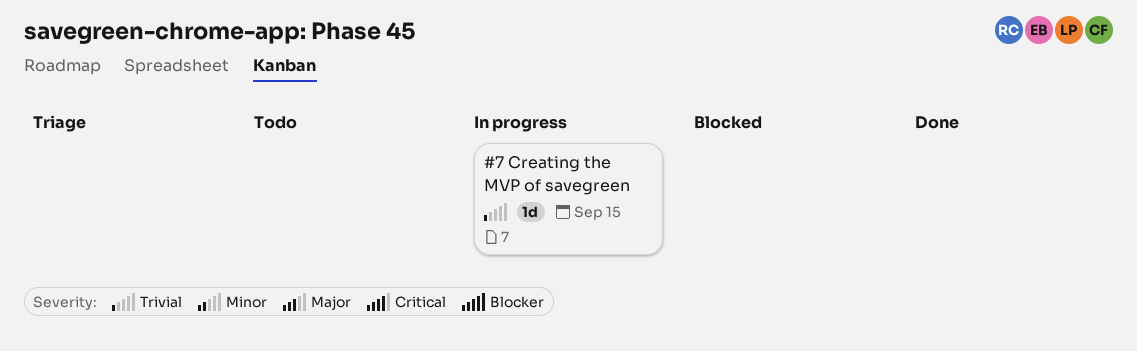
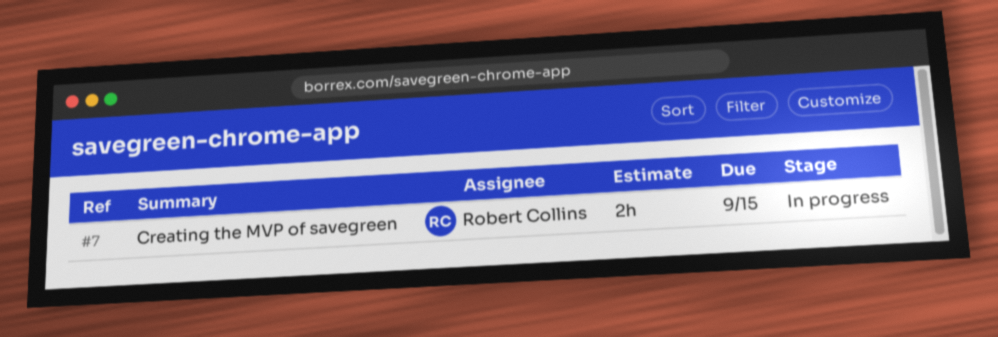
#7, estimate: 1d -> 2h

